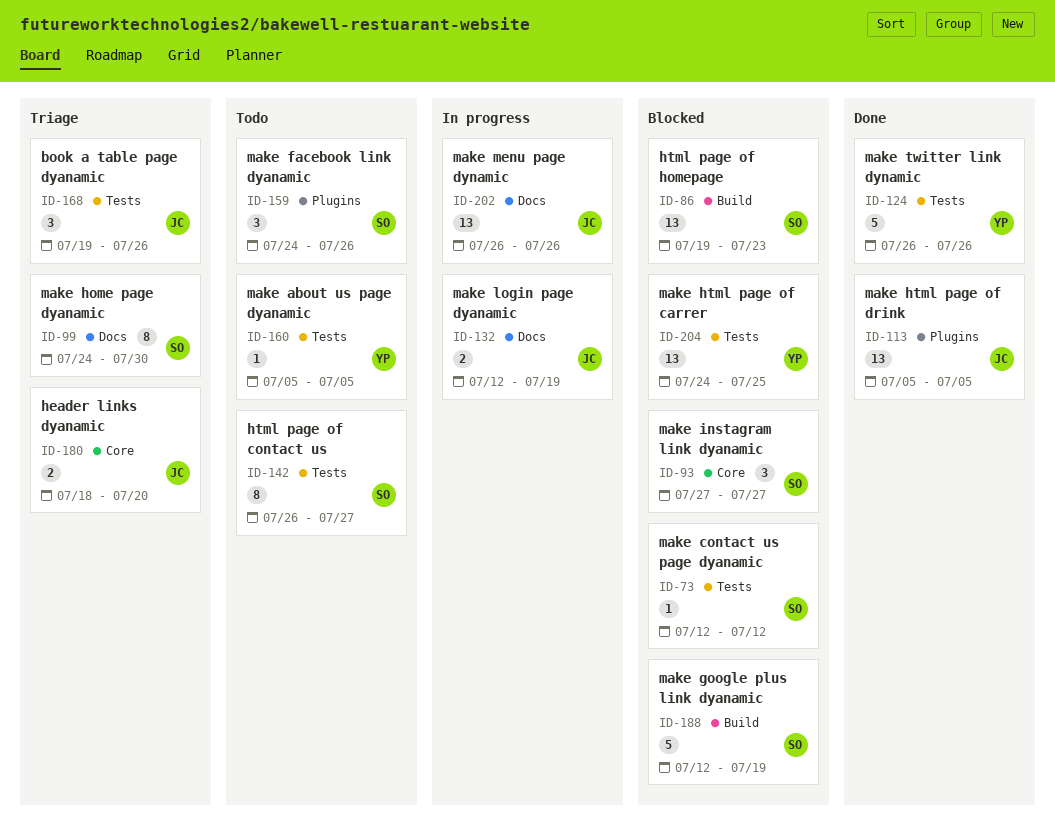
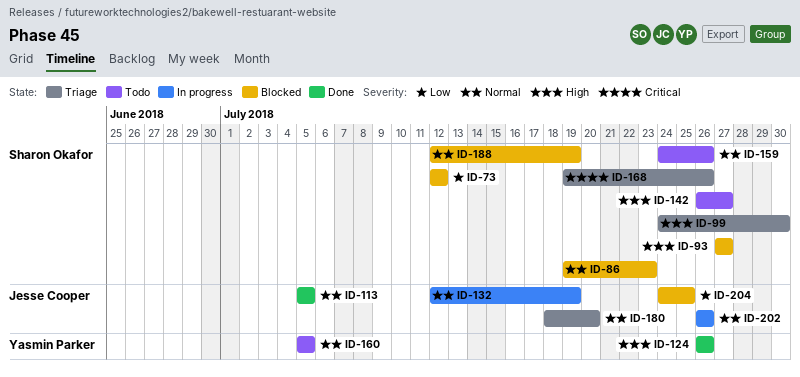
ID-168, owner: Jesse Cooper -> Sharon Okafor
ID-204, owner: Yasmin Parker -> Jesse Cooper

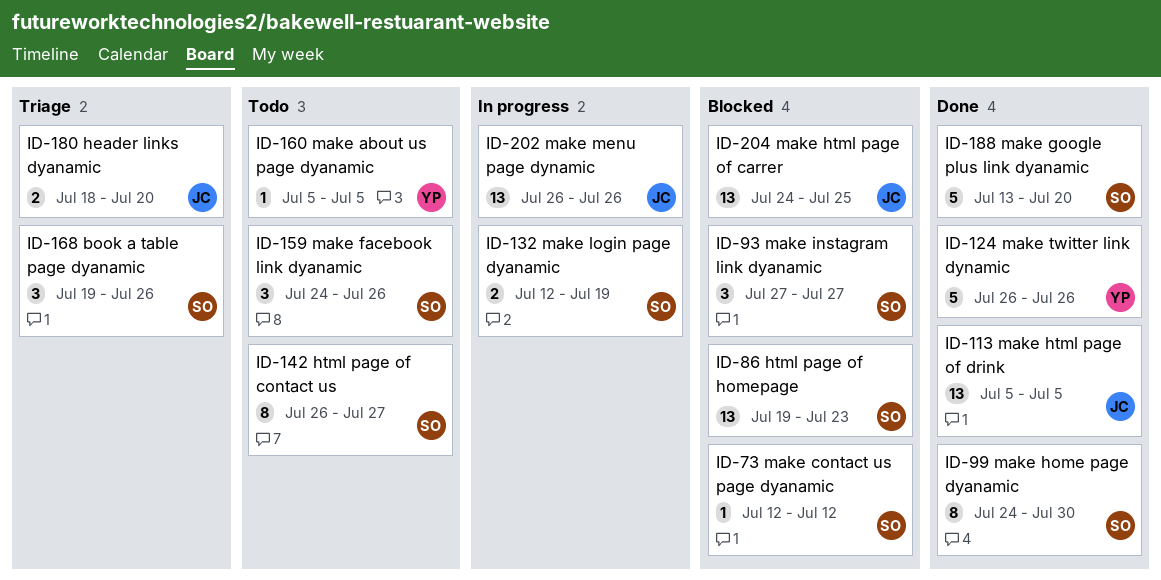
ID-99, status: Triage -> Done
ID-132, owner: Jesse Cooper -> Sharon Okafor
ID-188, status: Blocked -> Done
ID-188, start: Jul 12 -> Jul 13
ID-188, due: Jul 19 -> Jul 20

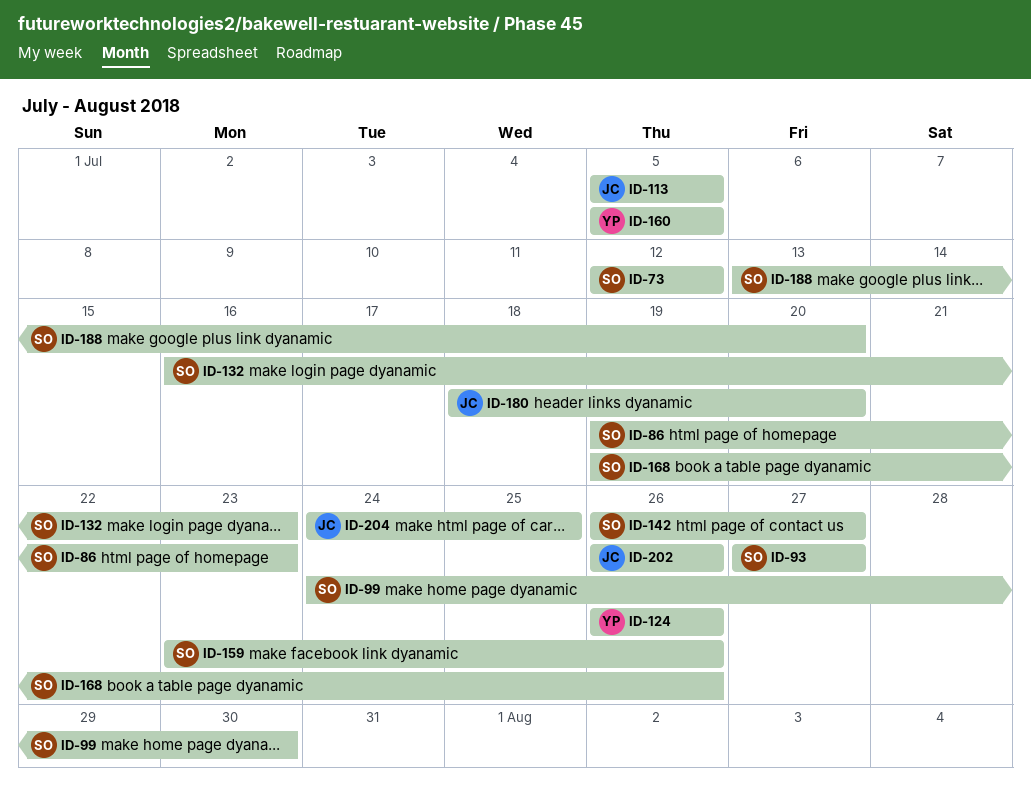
ID-132, start: Jul 12 -> Jul 16
ID-132, due: Jul 19 -> Jul 23
ID-159, start: Jul 24 -> Jul 23

